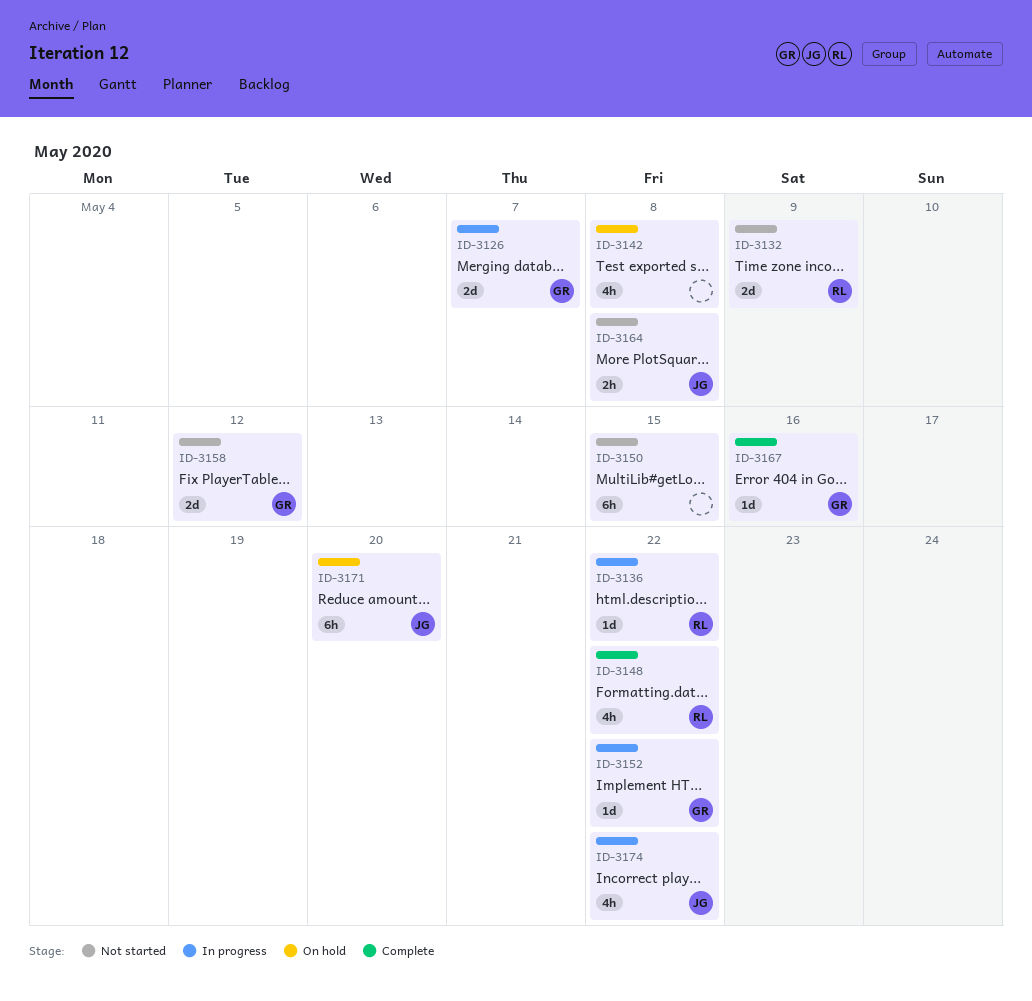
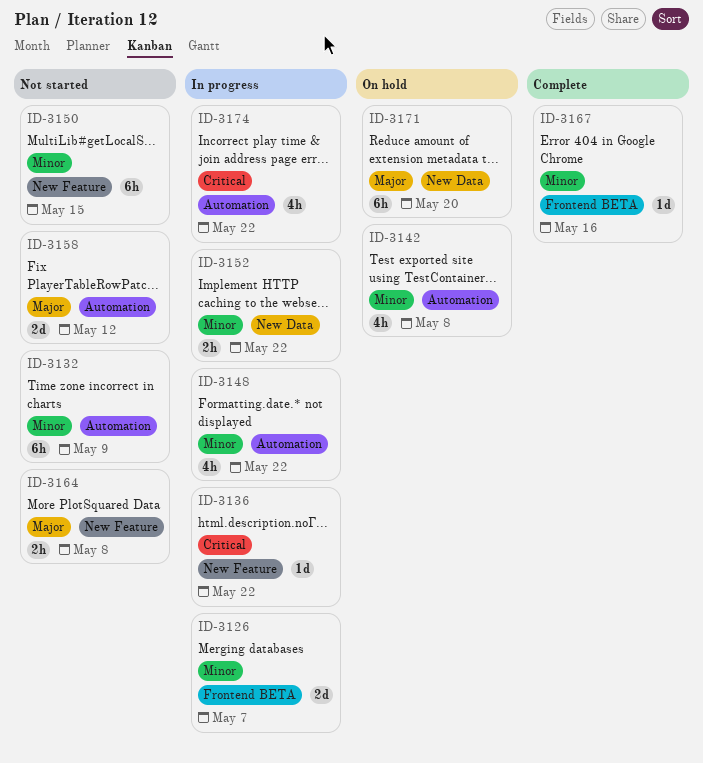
ID-3132, estimate: 2d -> 6h
ID-3148, status: Complete -> In progress
ID-3152, estimate: 1d -> 2h

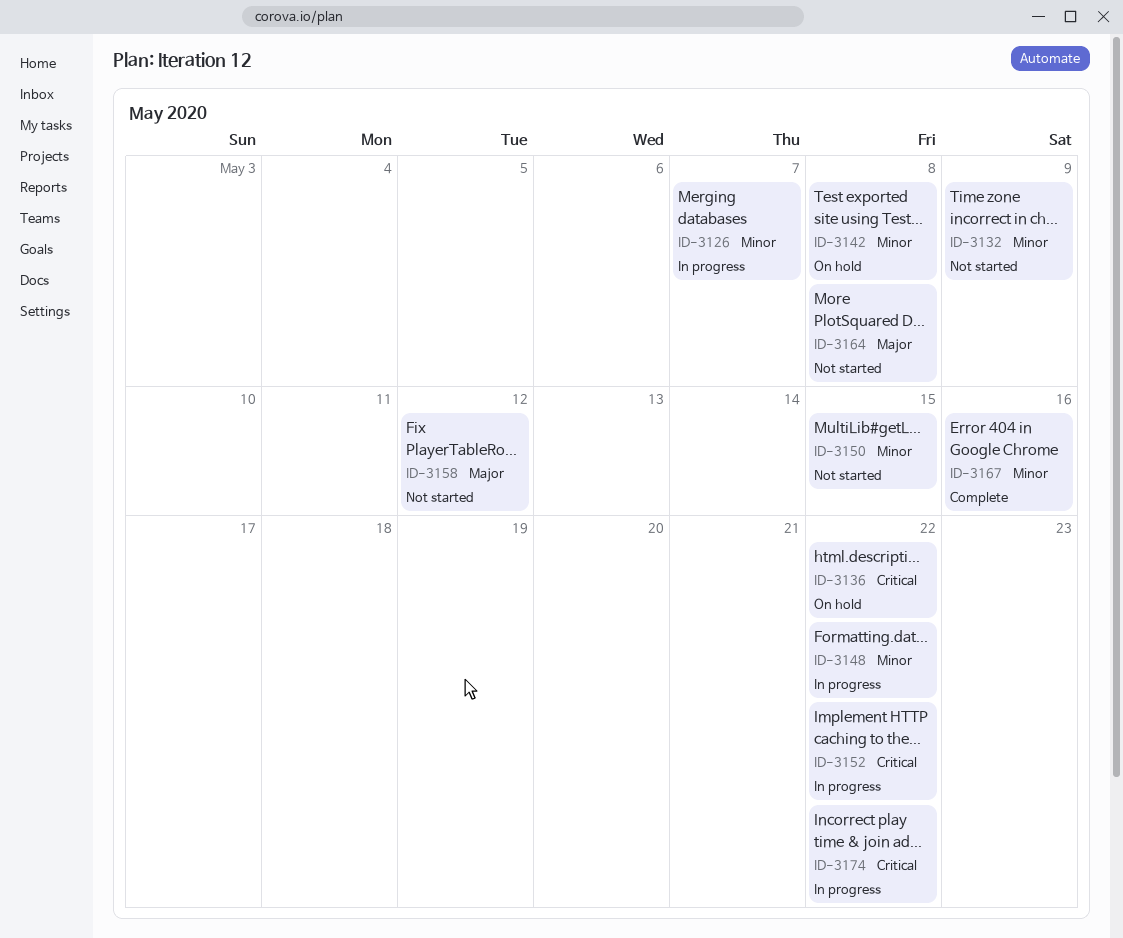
ID-3136, status: In progress -> On hold
ID-3152, priority: Minor -> Critical
ID-3171: present -> none

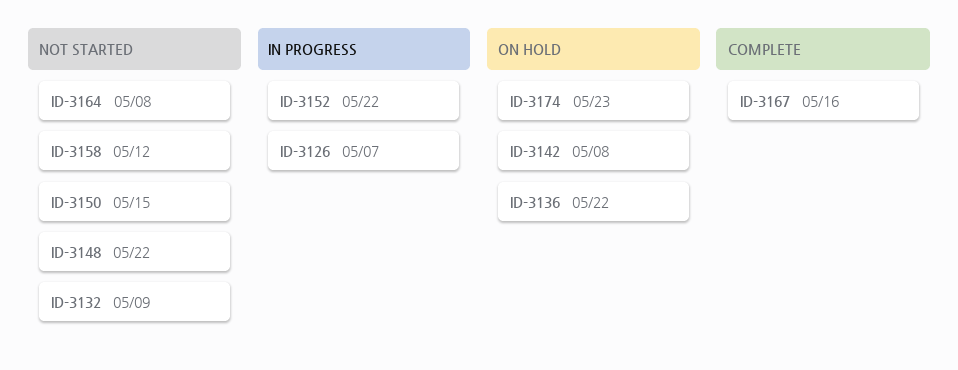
ID-3148, status: In progress -> Not started
ID-3174, status: In progress -> On hold
ID-3174, due: May 22 -> May 23

